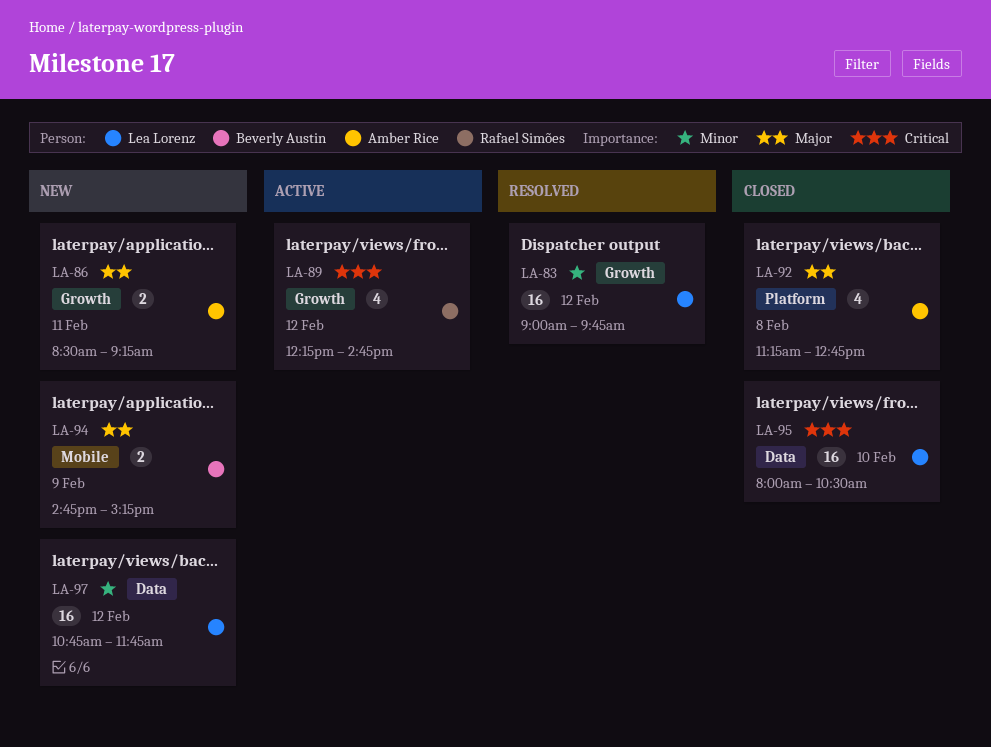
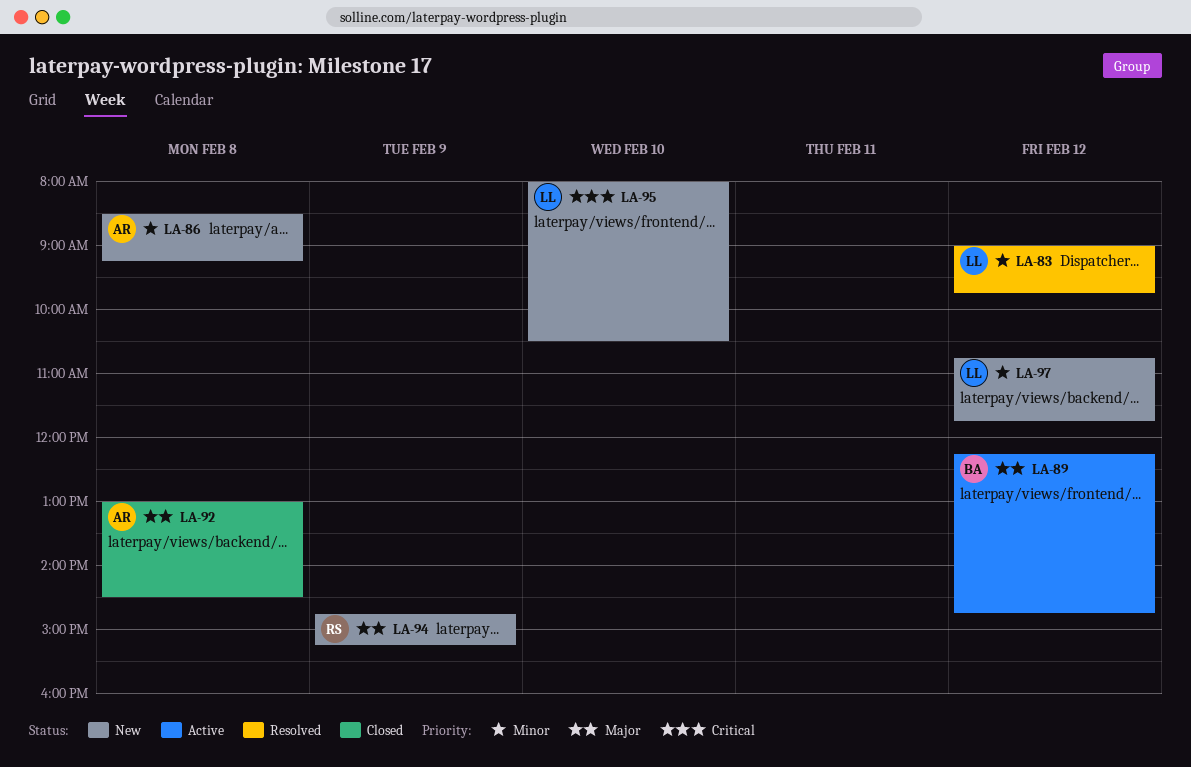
LA-86, priority: Major -> Minor
LA-86, day: Feb 11 -> Feb 8
LA-89, owner: Rafael Simões -> Beverly Austin
LA-89, priority: Critical -> Major
LA-92, begins: 11:15 -> 13:00
LA-92, ends: 12:45 -> 14:30
LA-94, owner: Beverly Austin -> Rafael Simões
LA-95, status: Closed -> New

